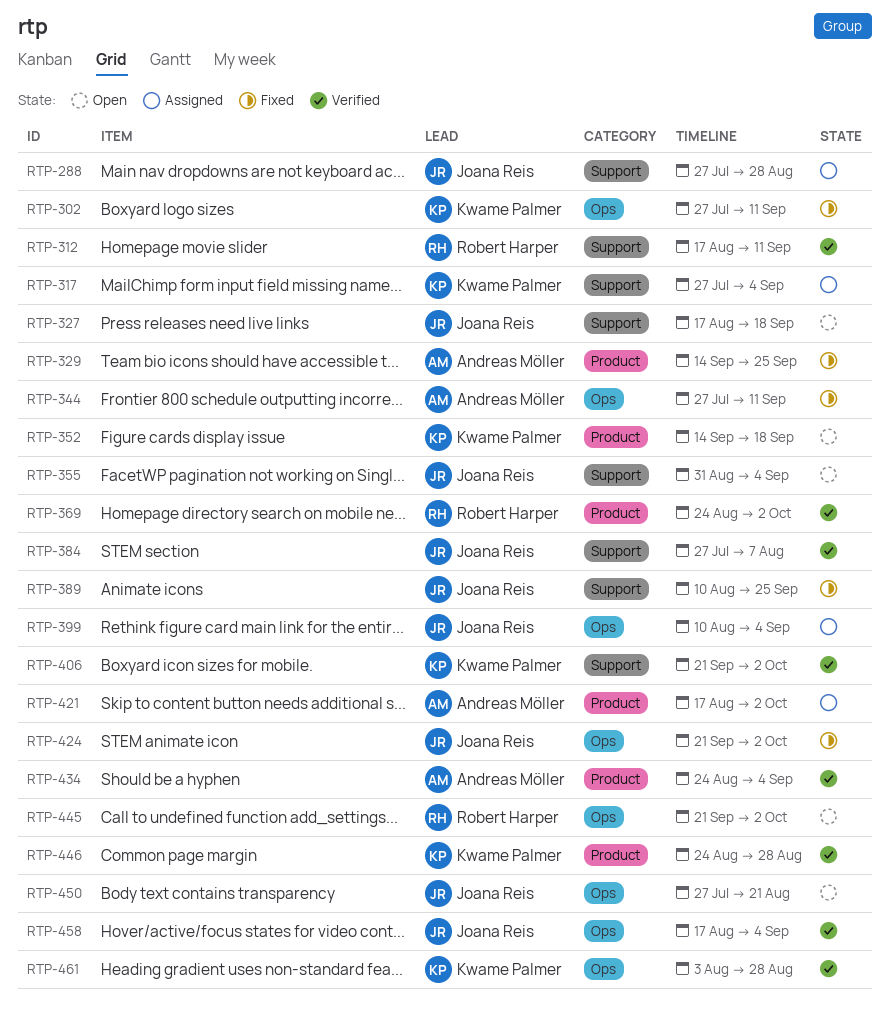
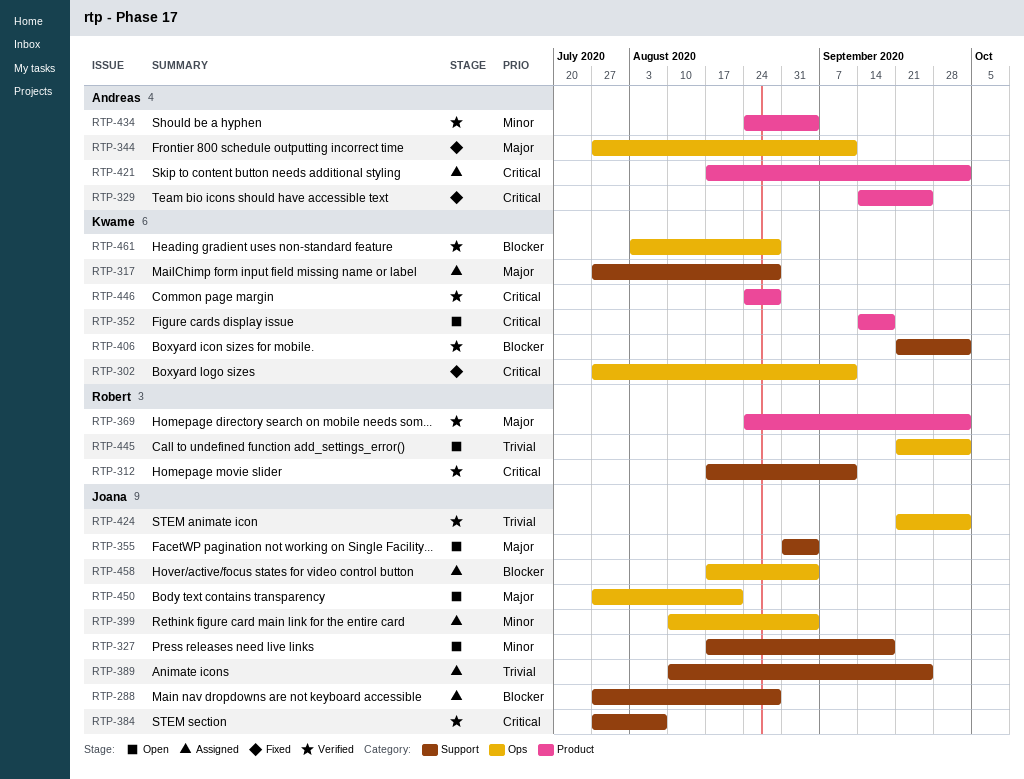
RTP-317, due: Sep 4 -> Aug 28
RTP-389, status: Fixed -> Assigned
RTP-424, status: Fixed -> Verified
RTP-458, status: Verified -> Assigned

